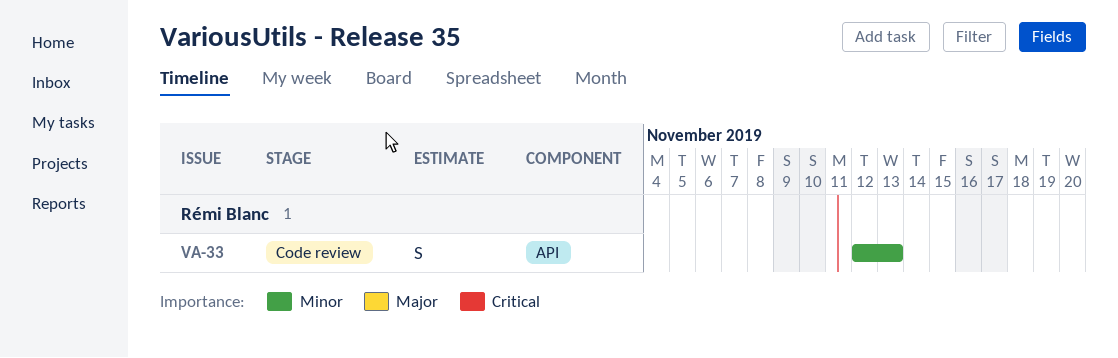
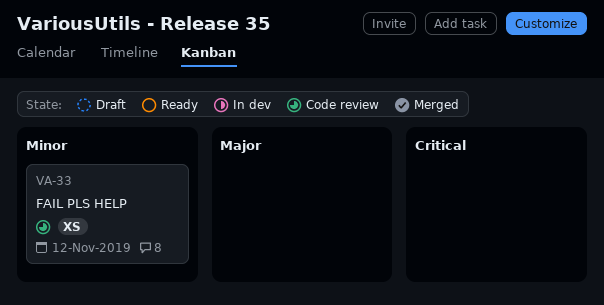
VA-33, estimate: S -> XS
VA-33, due: Nov 13 -> Nov 12

